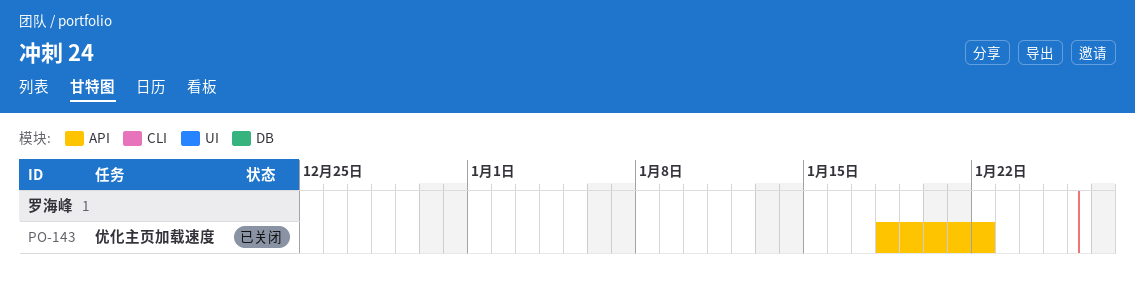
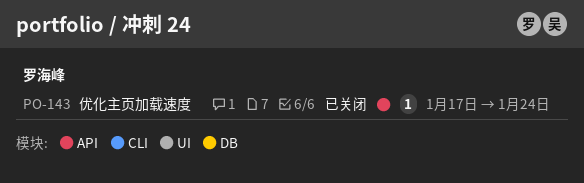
PO-143, start: Jan 18 -> Jan 17
PO-143, due: Jan 22 -> Jan 24

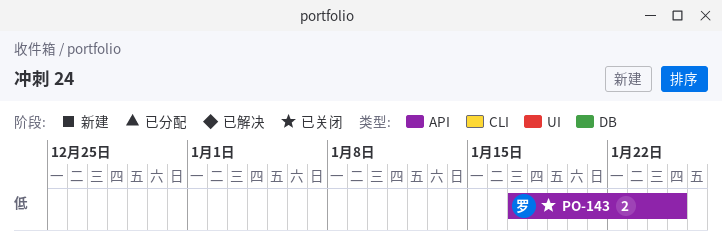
PO-143, estimate: 1 -> 2
PO-143, due: Jan 24 -> Jan 25

